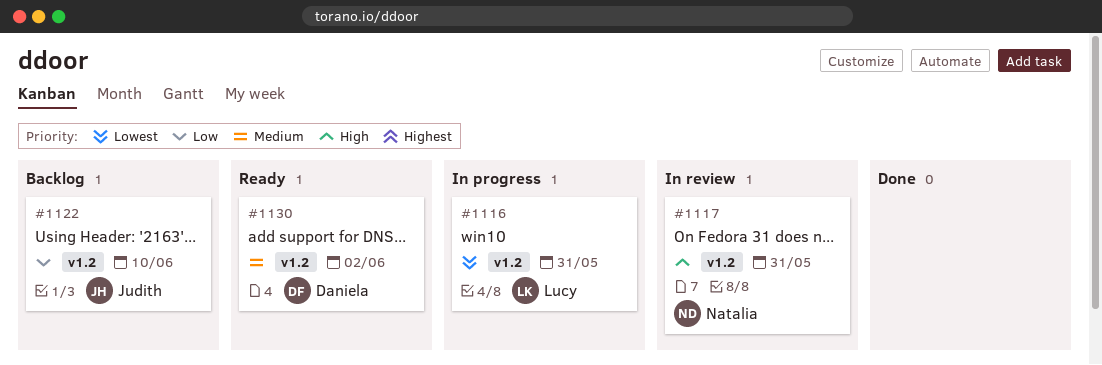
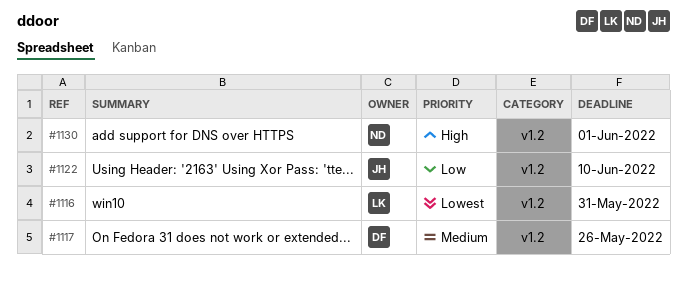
#1117, owner: Natalia -> Daniela
#1117, priority: High -> Medium
#1117, due: May 31 -> May 26
#1130, owner: Daniela -> Natalia
#1130, priority: Medium -> High
#1130, due: Jun 2 -> Jun 1

